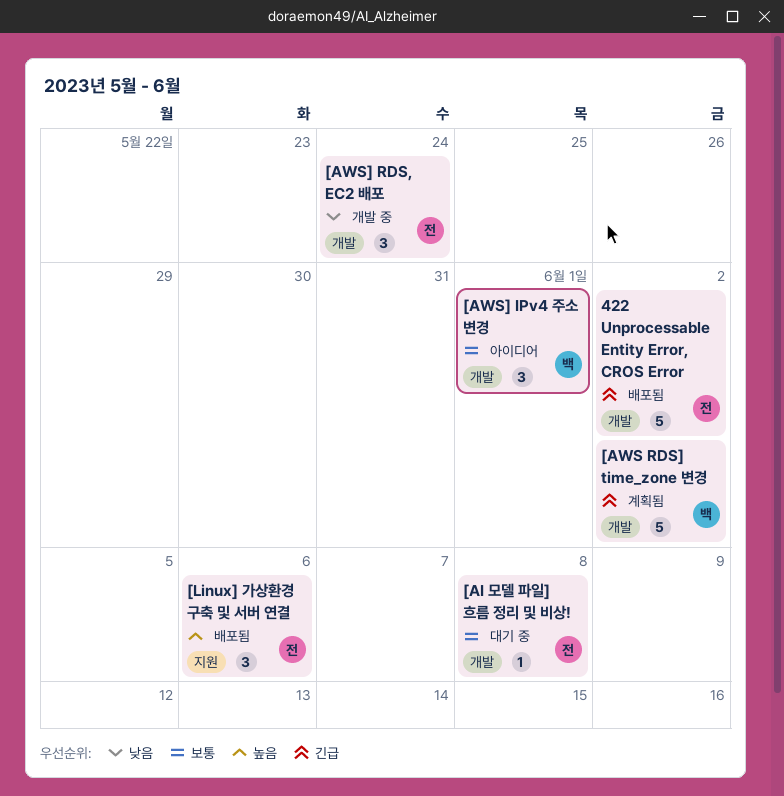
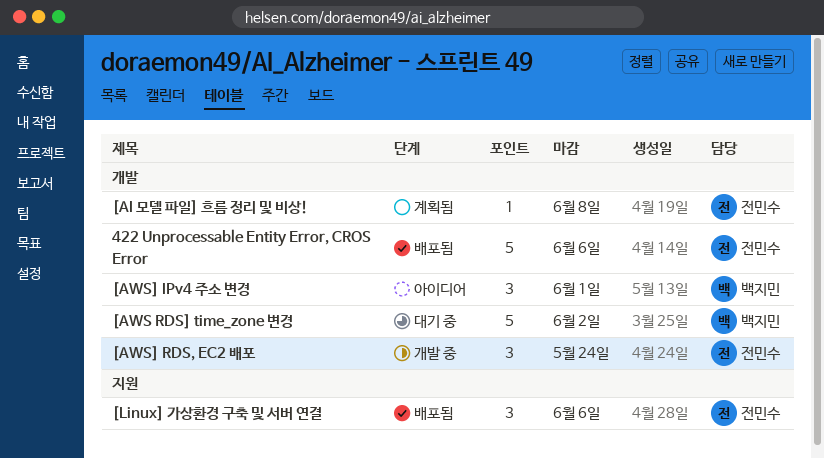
422 Unprocessable Entity Error, CROS Error, due: Jun 2 -> Jun 6
[AI 모델 파일] 흐름 정리 및 비상!, status: 대기 중 -> 계획됨
[AWS RDS] time_zone 변경, status: 계획됨 -> 대기 중

